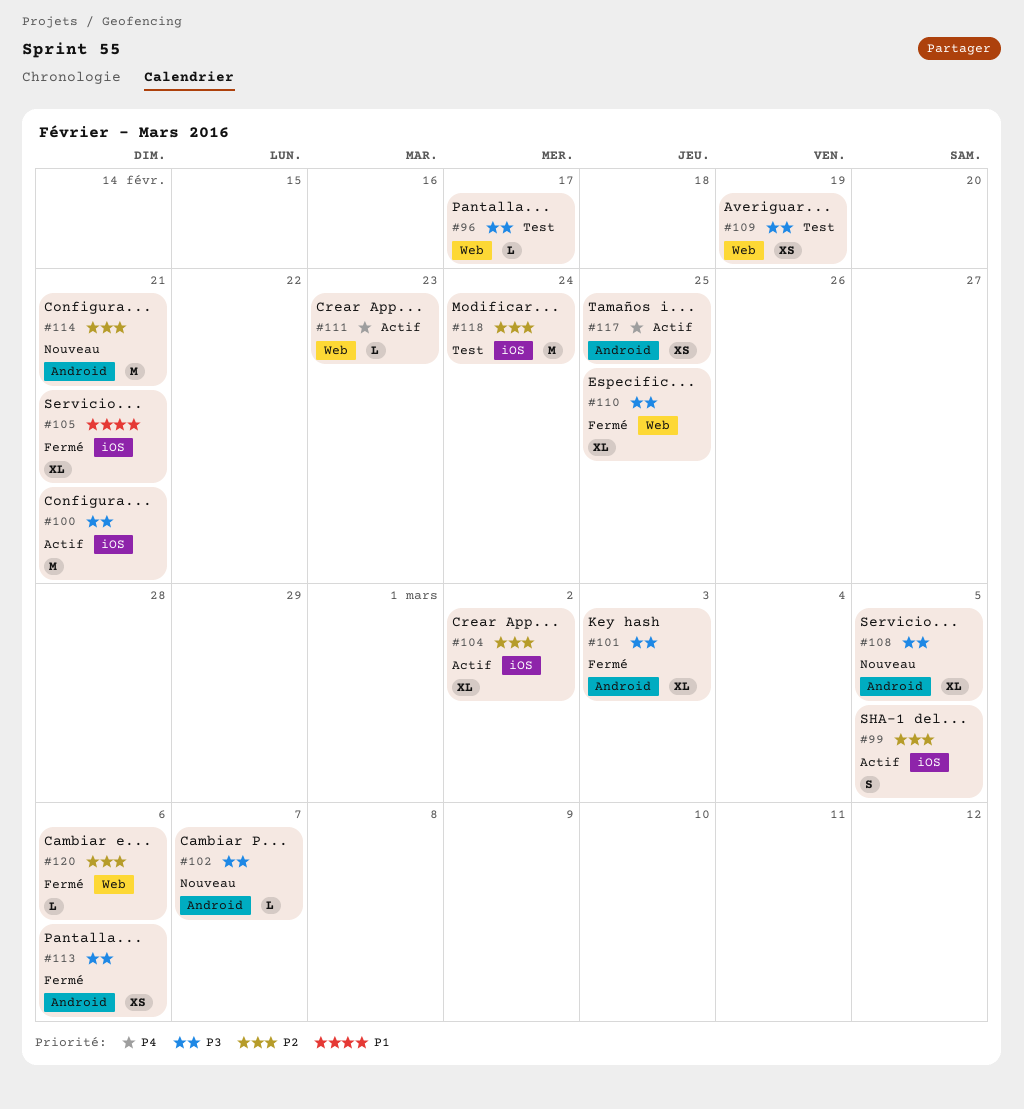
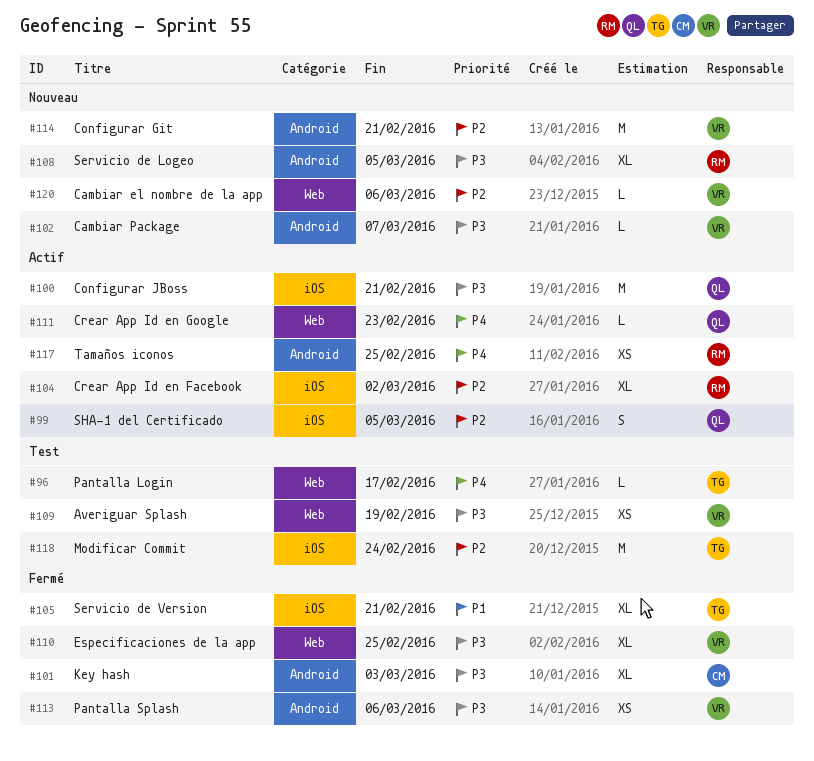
#96, priority: P3 -> P4
#120, status: Fermé -> Nouveau

